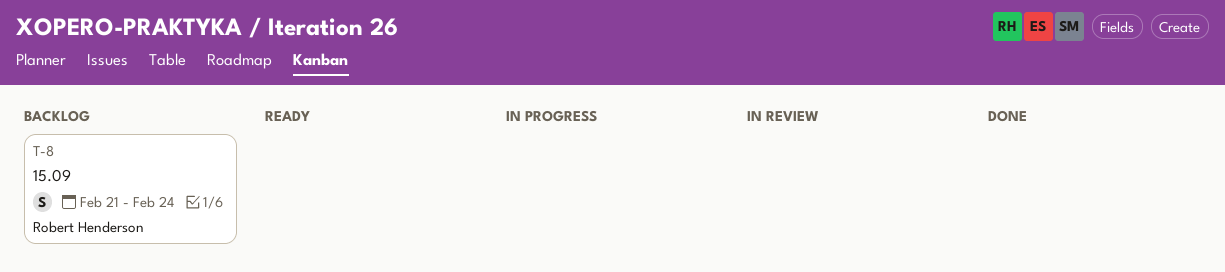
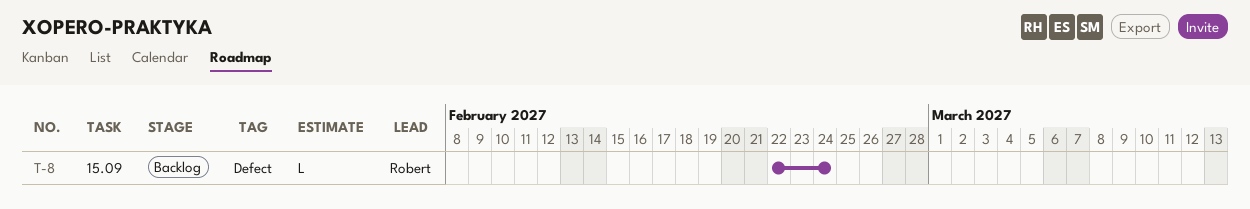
T-8, estimate: S -> L
T-8, start: Feb 21 -> Feb 22

